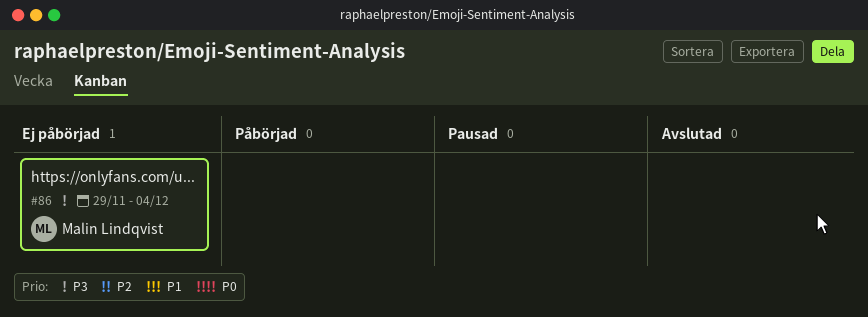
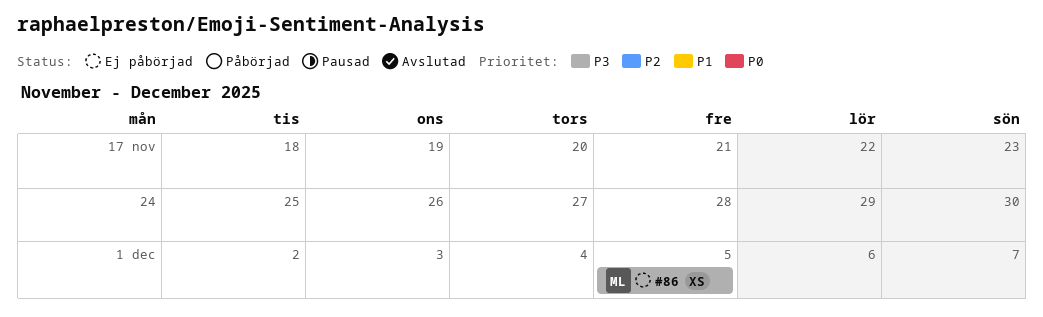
#86, start: Nov 29 -> Dec 5
#86, due: Dec 4 -> Dec 5

